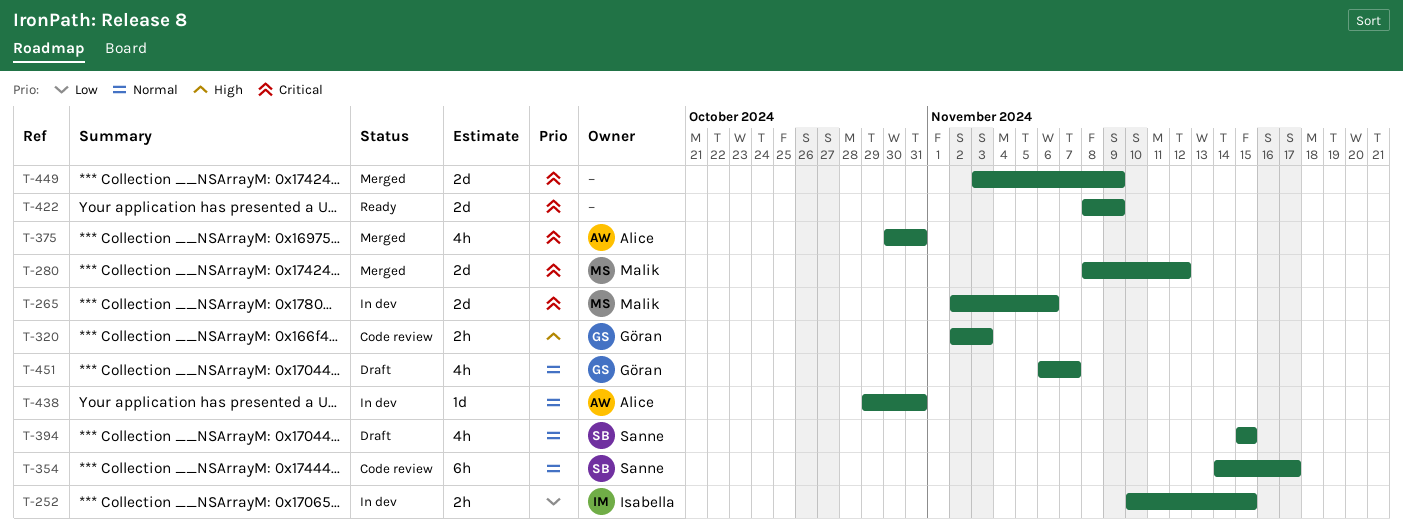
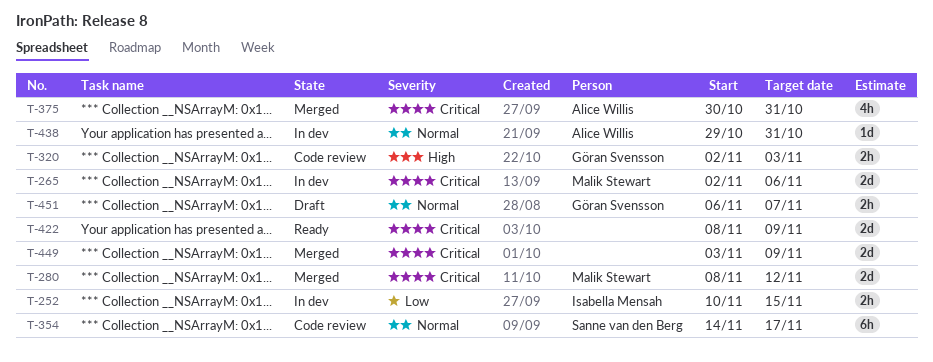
T-394: present -> none
T-451, estimate: 4h -> 2h

